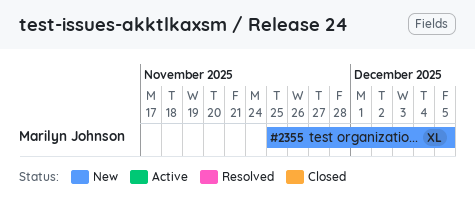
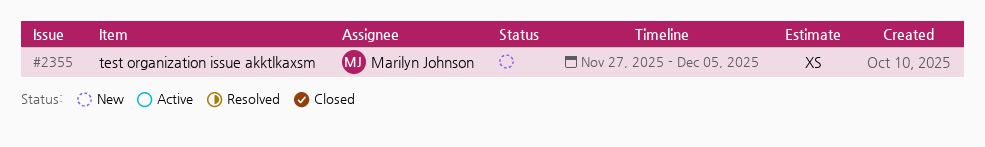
#2355, estimate: XL -> XS
#2355, start: Nov 25 -> Nov 27

